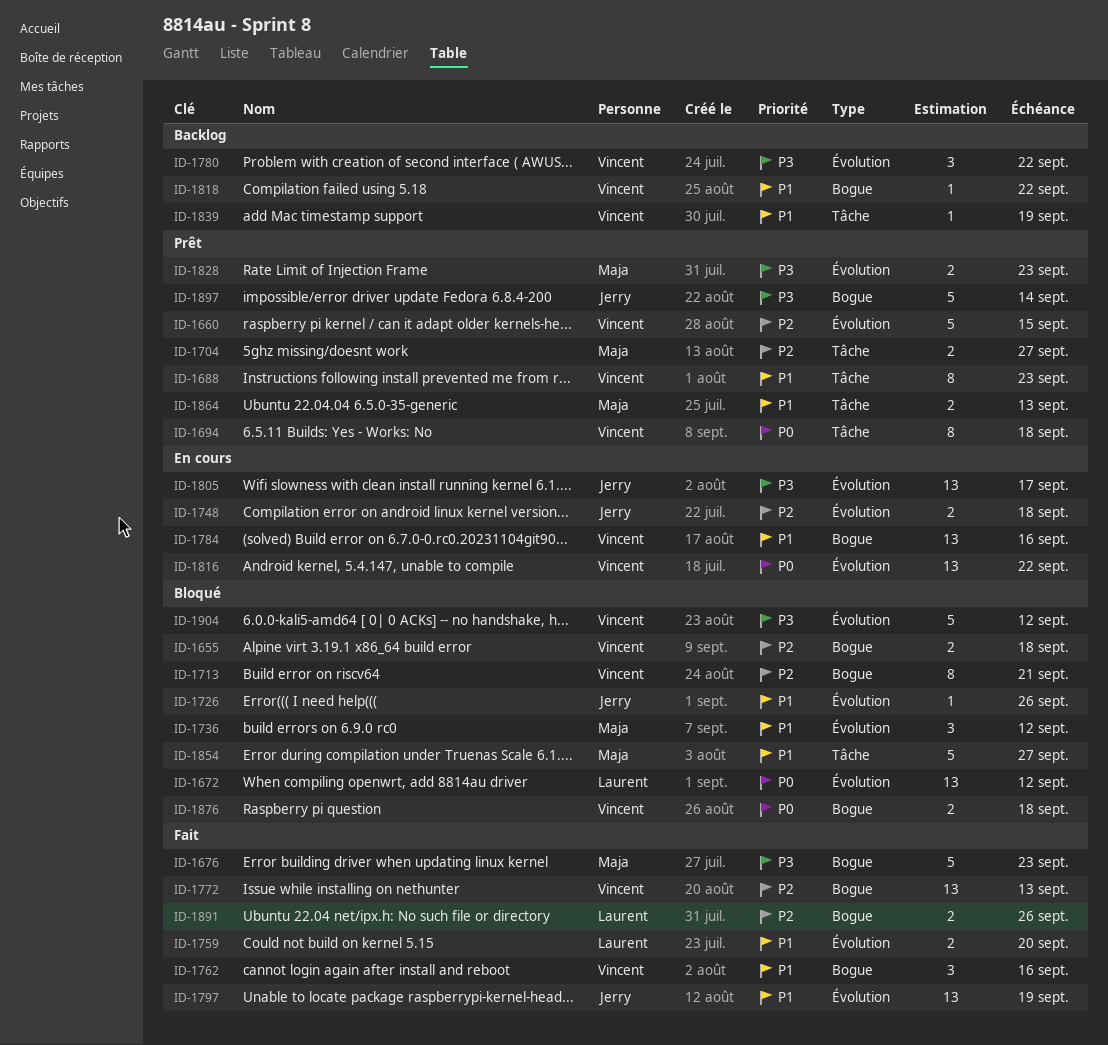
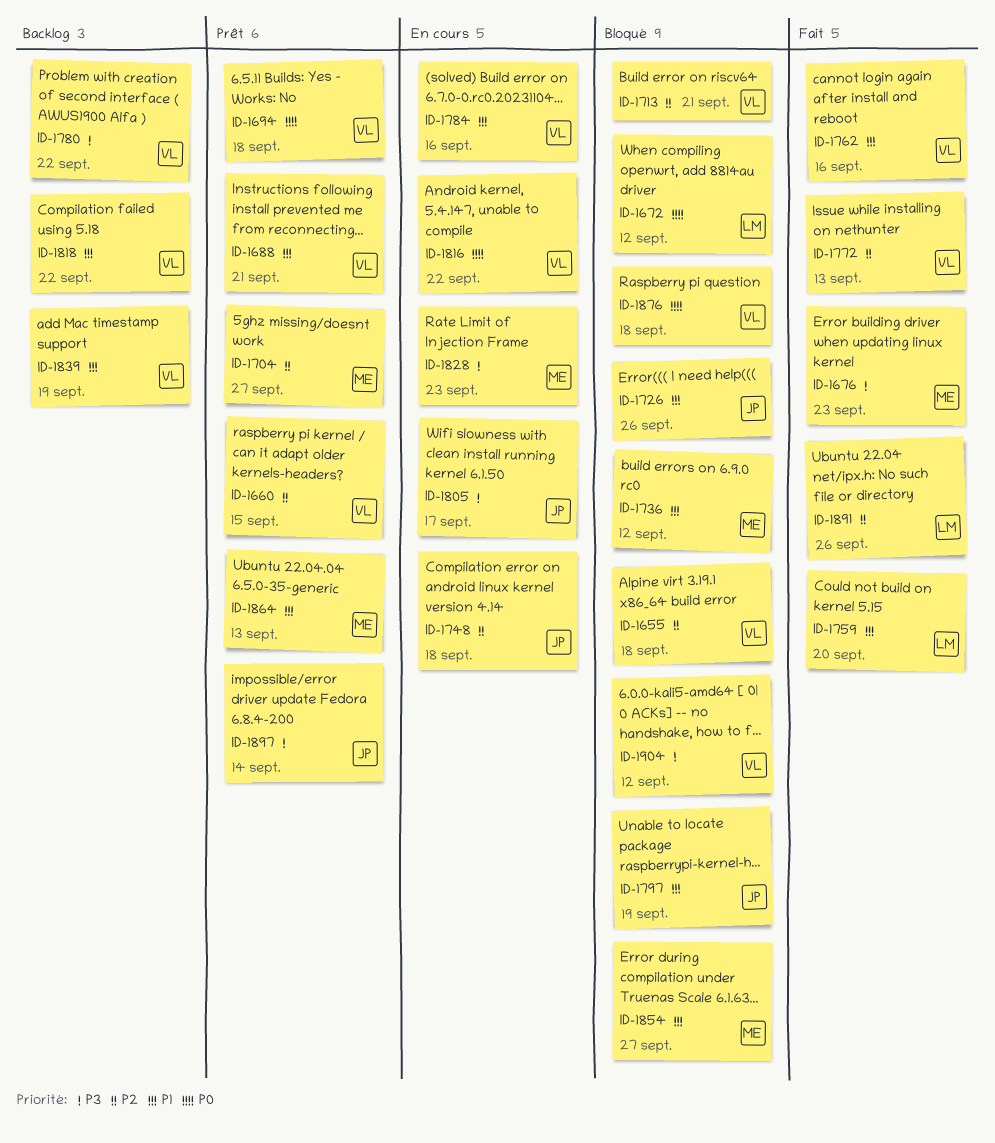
ID-1688, due: Sep 23 -> Sep 21
ID-1797, status: Fait -> Bloqué
ID-1828, status: Prêt -> En cours

